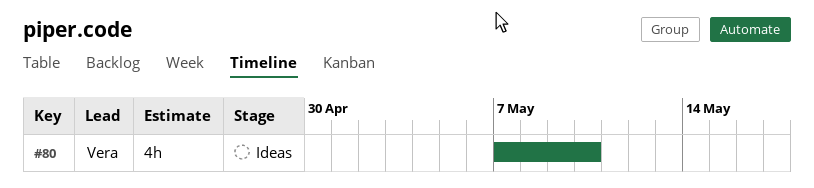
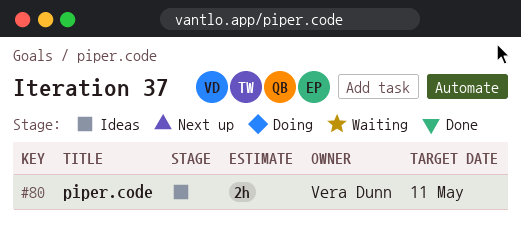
#80, estimate: 4h -> 2h
#80, due: May 10 -> May 11

